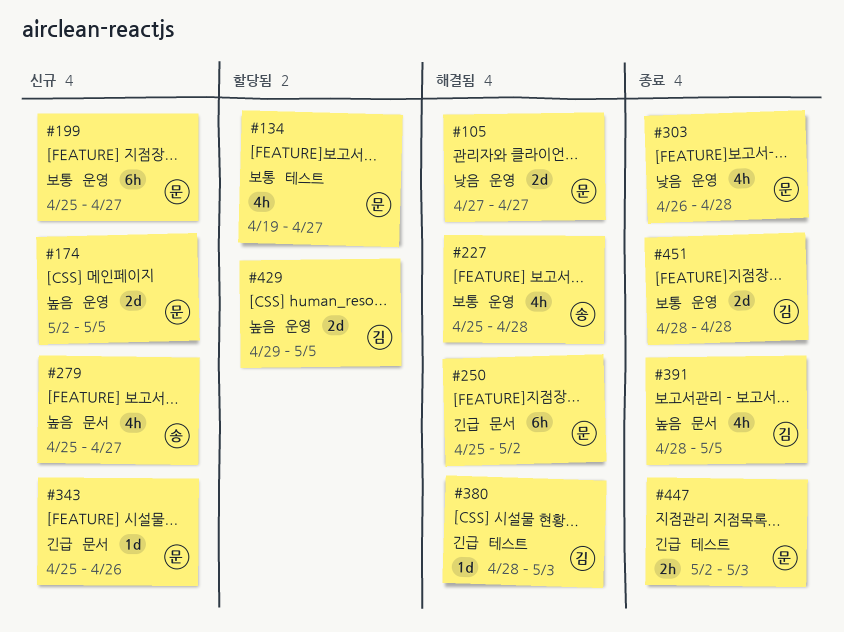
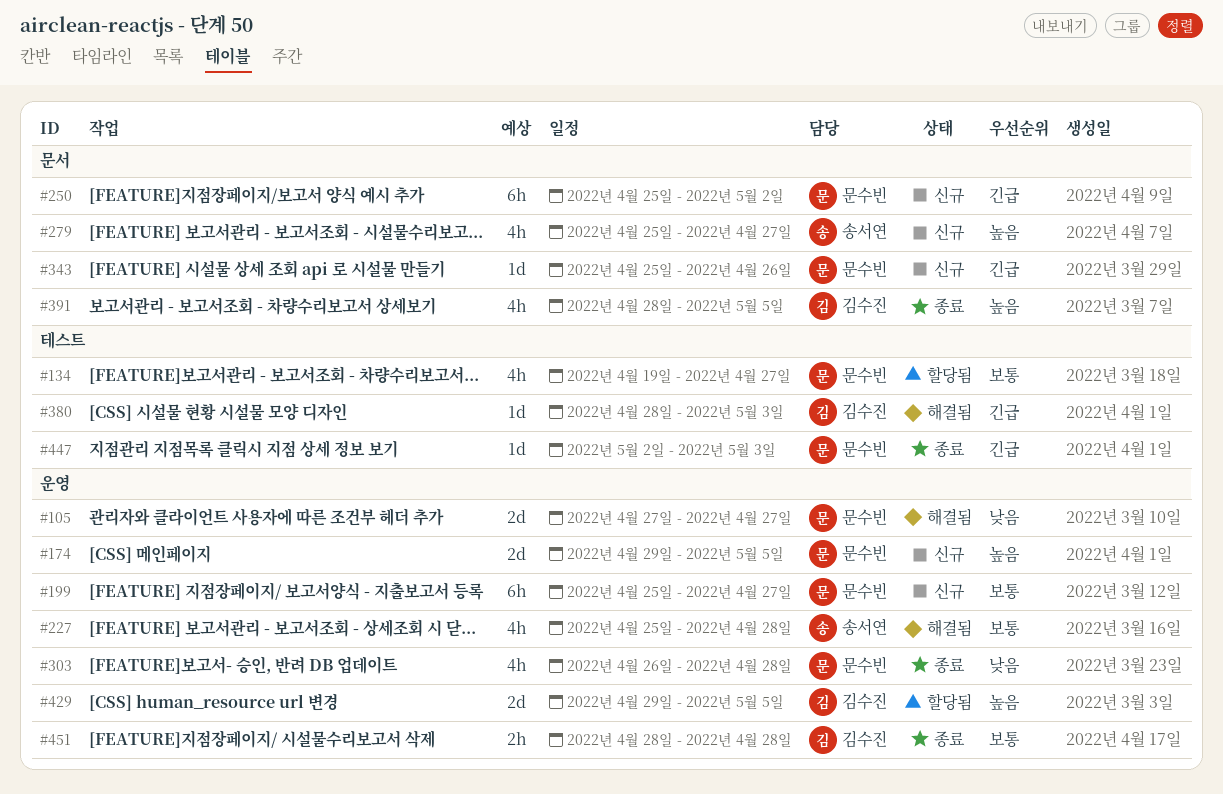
#174, start: May 2 -> Apr 29
#250, status: 해결됨 -> 신규
#447, estimate: 2h -> 1d
#451, estimate: 2d -> 2h

